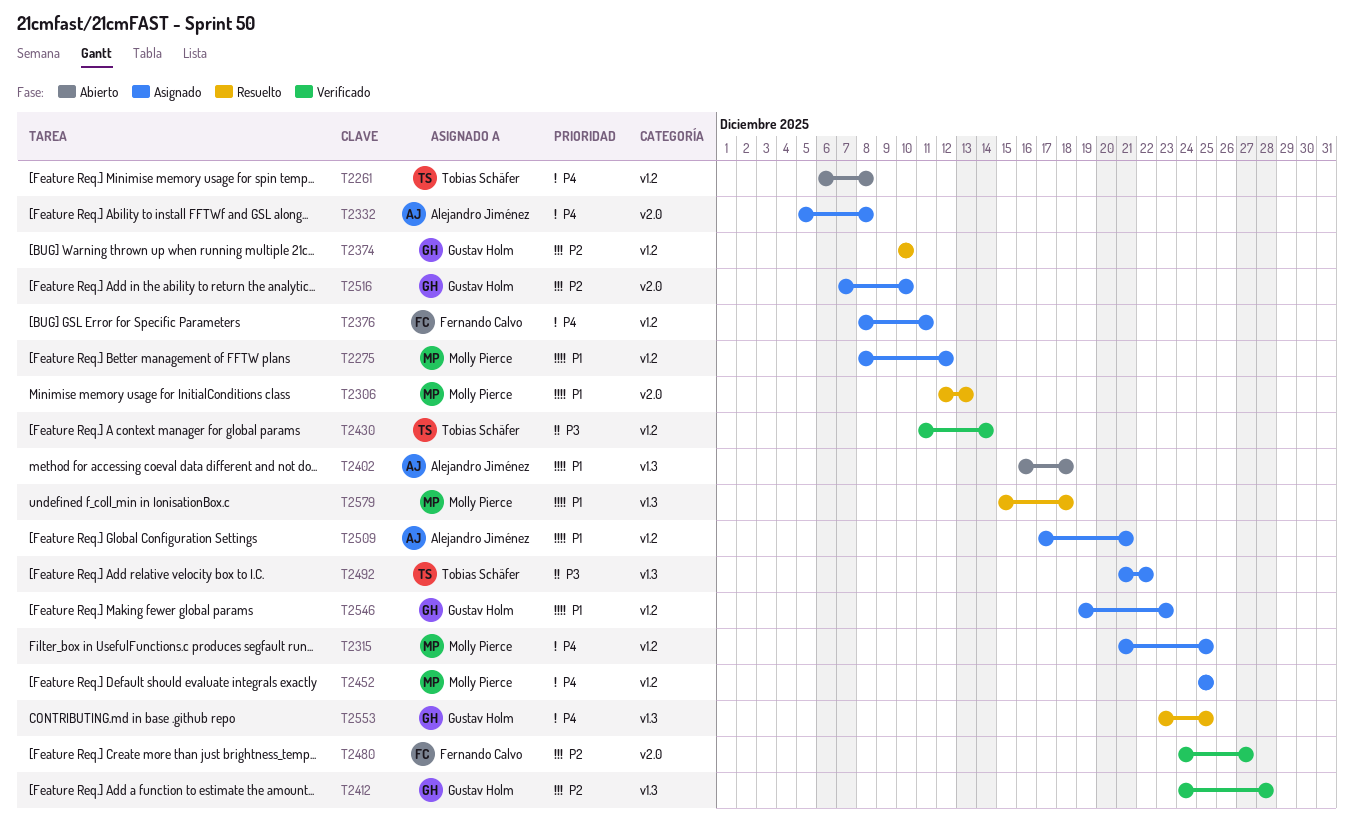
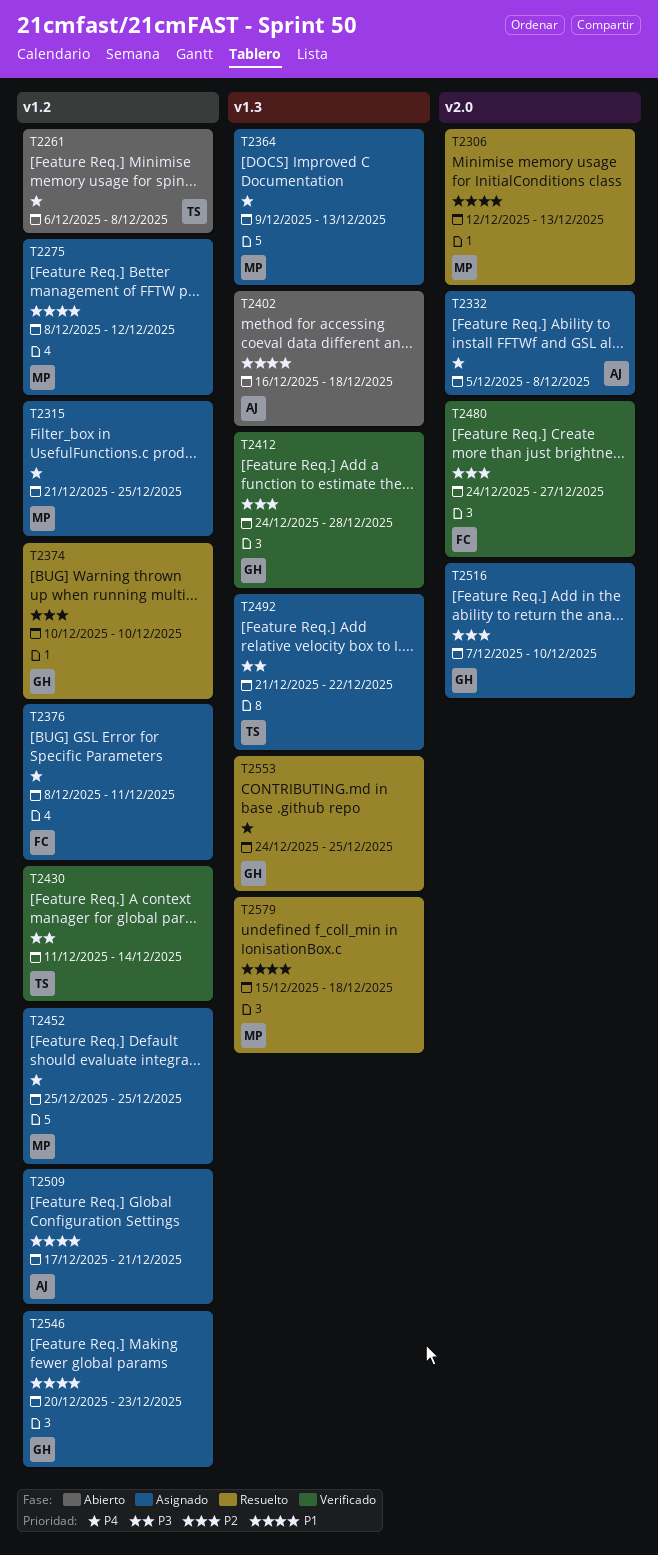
T2364: none -> present
T2546, start: Dec 19 -> Dec 20
T2553, start: Dec 23 -> Dec 24

